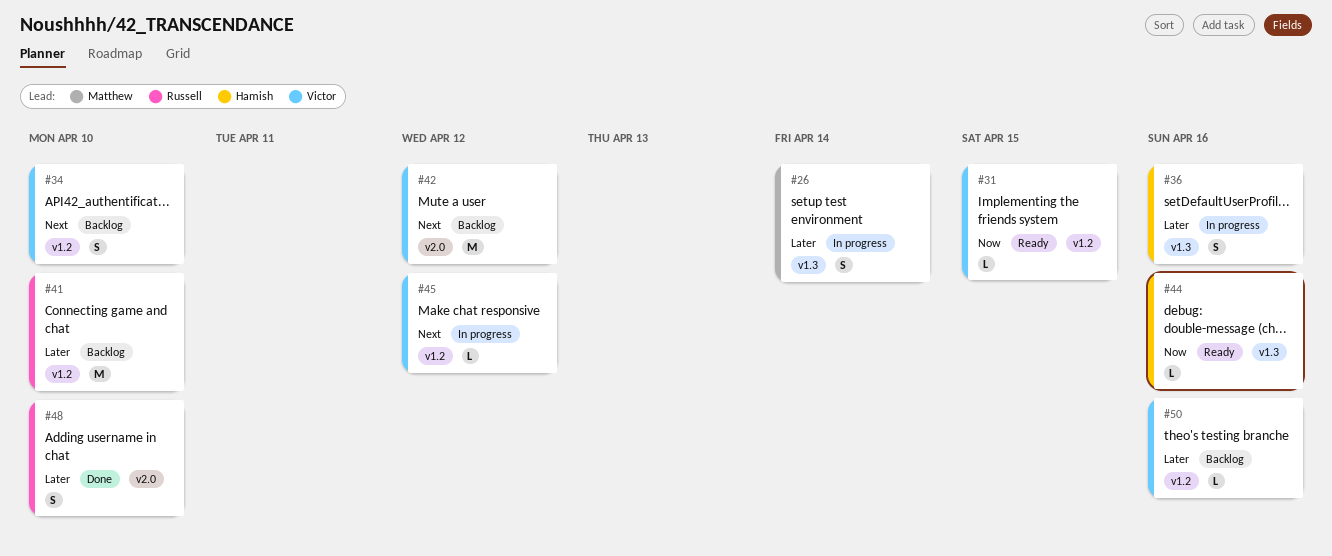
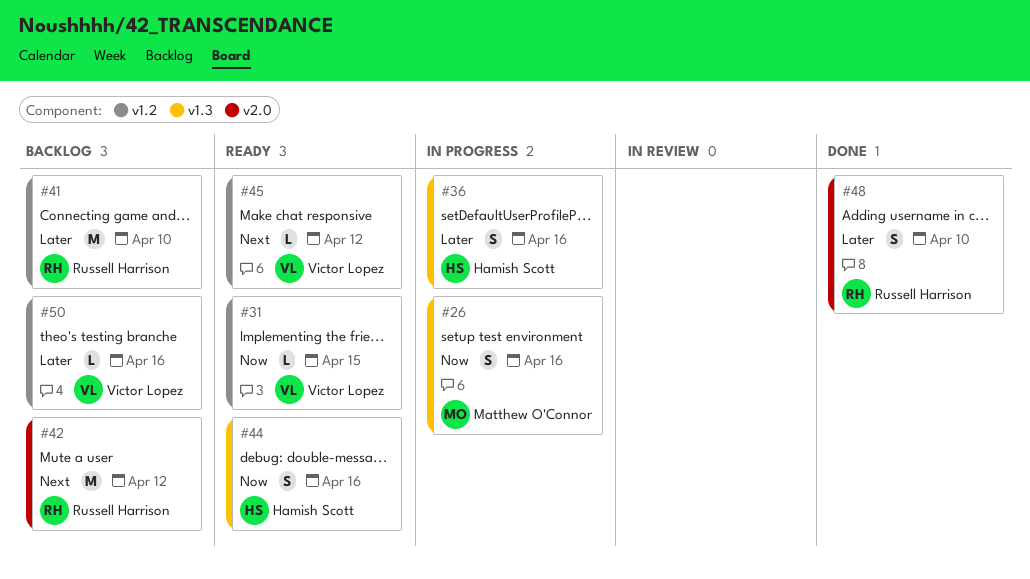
#26, priority: Later -> Now
#26, due: Apr 14 -> Apr 16
#34: present -> none
#42, owner: Victor Lopez -> Russell Harrison
#44, estimate: L -> S
#45, status: In progress -> Ready

